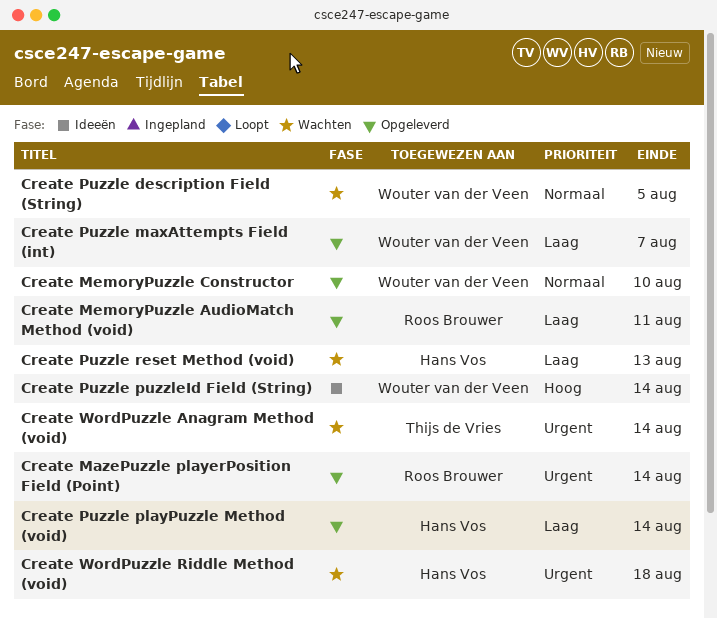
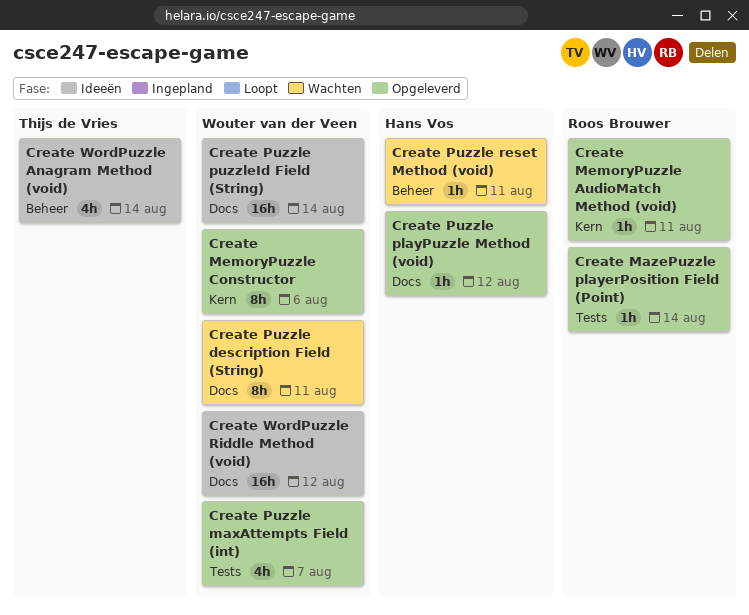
Create MemoryPuzzle Constructor, due: Aug 10 -> Aug 6
Create Puzzle description Field (String), due: Aug 5 -> Aug 11
Create Puzzle playPuzzle Method (void), due: Aug 14 -> Aug 12
Create Puzzle reset Method (void), due: Aug 13 -> Aug 11
Create WordPuzzle Anagram Method (void), status: Wachten -> Ideeën
Create WordPuzzle Riddle Method (void), status: Wachten -> Ideeën
Create WordPuzzle Riddle Method (void), owner: Hans Vos -> Wouter van der Veen
Create WordPuzzle Riddle Method (void), due: Aug 18 -> Aug 12

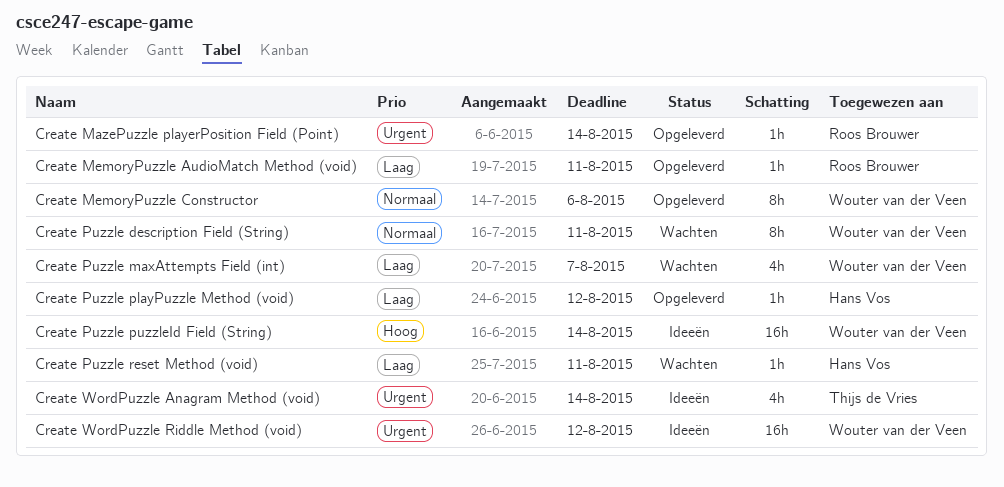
Create Puzzle maxAttempts Field (int), status: Opgeleverd -> Wachten

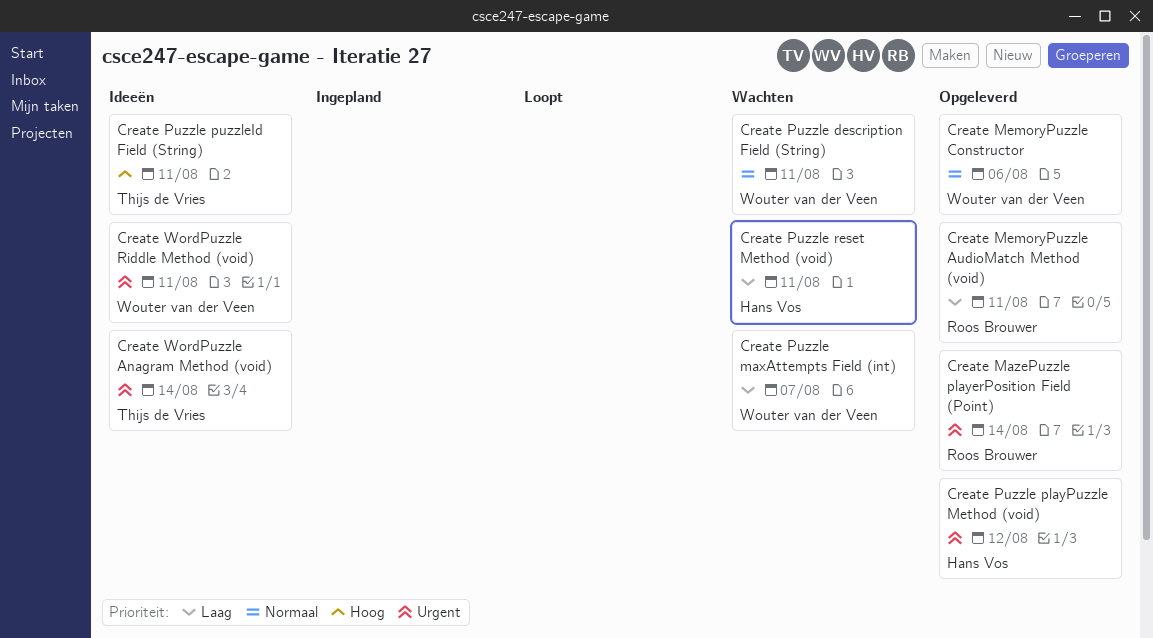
Create Puzzle playPuzzle Method (void), priority: Laag -> Urgent
Create Puzzle puzzleId Field (String), owner: Wouter van der Veen -> Thijs de Vries
Create Puzzle puzzleId Field (String), due: Aug 14 -> Aug 11
Create WordPuzzle Riddle Method (void), due: Aug 12 -> Aug 11

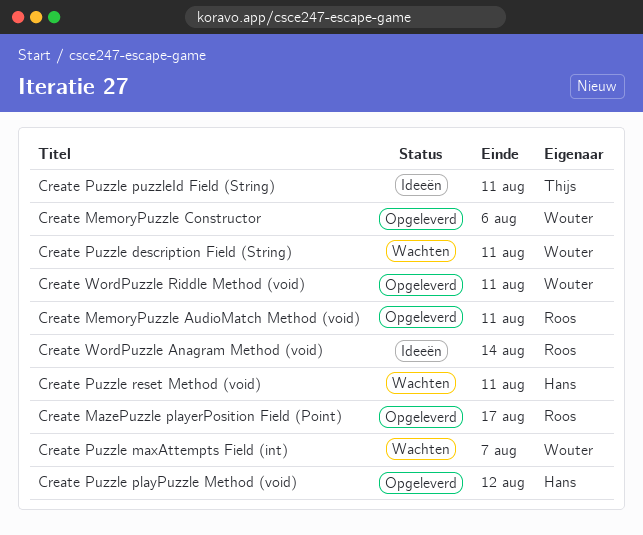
Create MazePuzzle playerPosition Field (Point), due: Aug 14 -> Aug 17
Create WordPuzzle Anagram Method (void), owner: Thijs de Vries -> Roos Brouwer
Create WordPuzzle Riddle Method (void), status: Ideeën -> Opgeleverd

